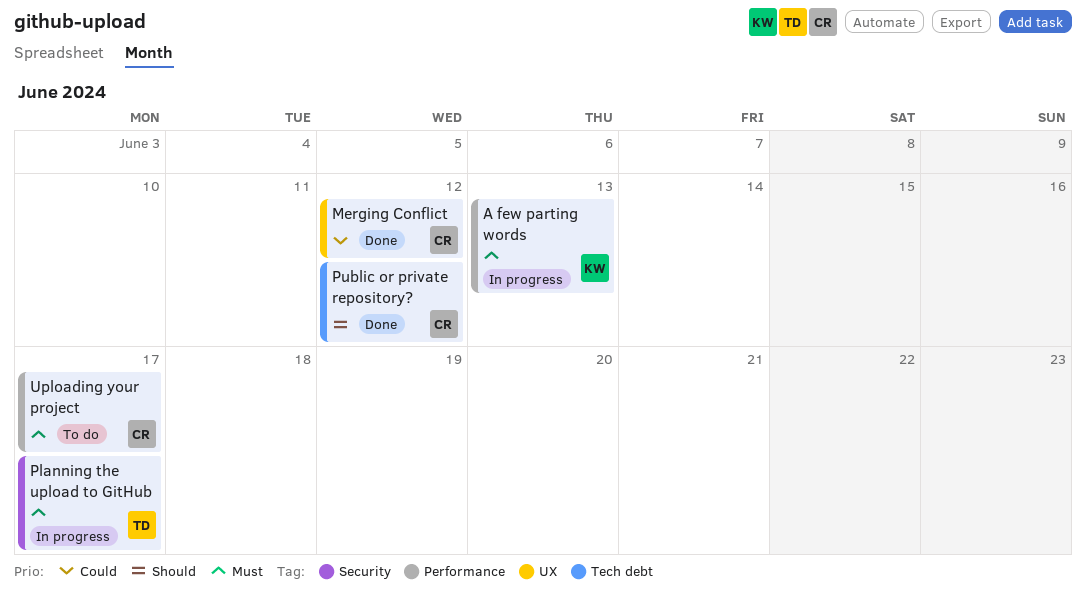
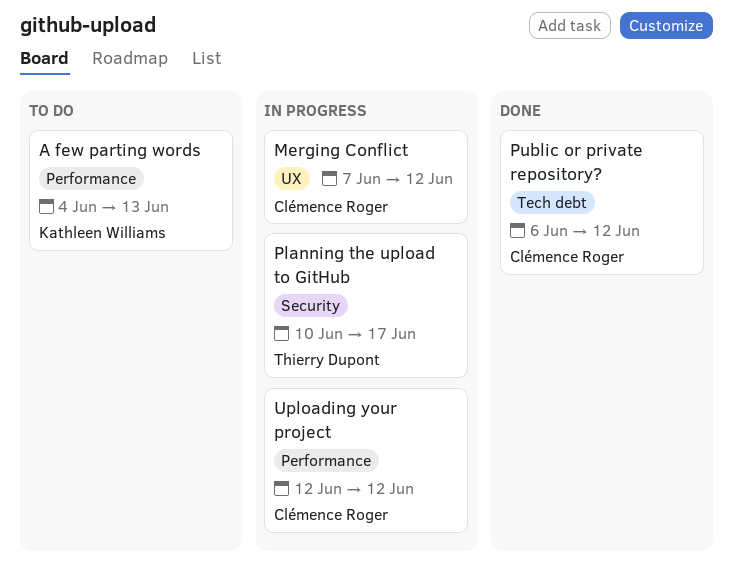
A few parting words, status: In progress -> To do
Merging Conflict, status: Done -> In progress
Uploading your project, status: To do -> In progress
Uploading your project, due: Jun 17 -> Jun 12

